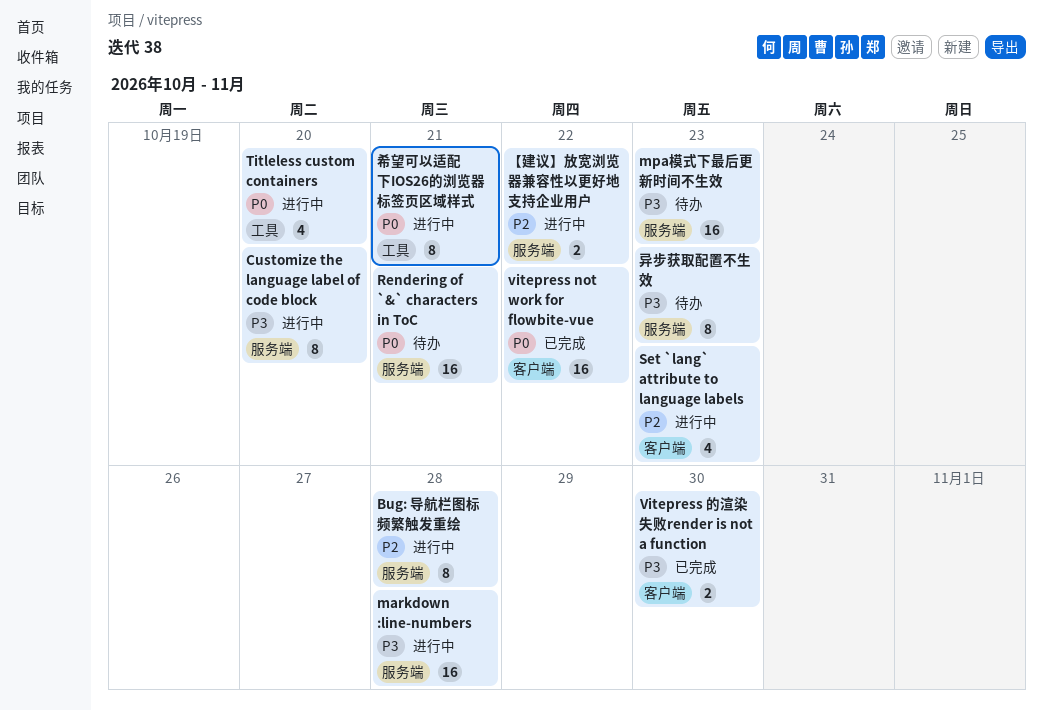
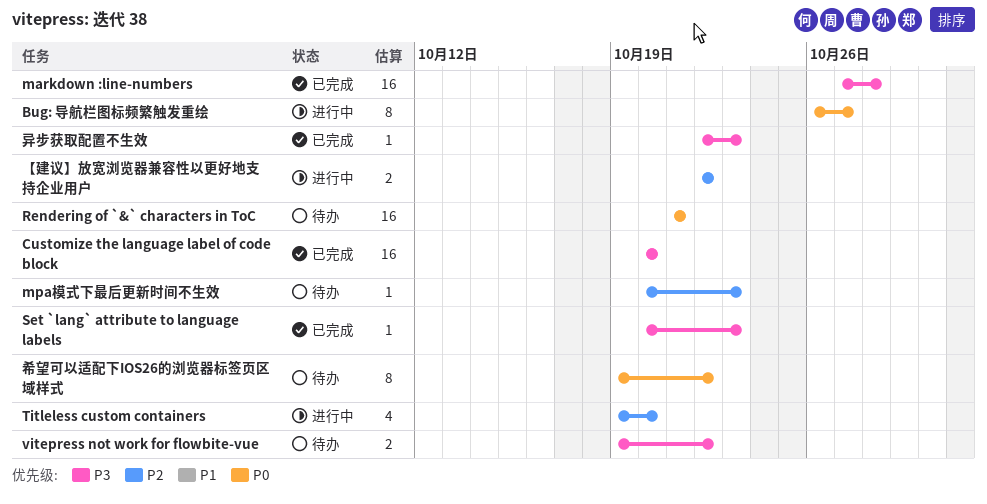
Bug: 导航栏图标频繁触发重绘, priority: P2 -> P0
Bug: 导航栏图标频繁触发重绘, due: Oct 28 -> Oct 27
Customize the language label of code block, status: 进行中 -> 已完成
Customize the language label of code block, estimate: 8 -> 16
markdown :line-numbers, status: 进行中 -> 已完成
mpa模式下最后更新时间不生效, priority: P3 -> P2
mpa模式下最后更新时间不生效, estimate: 16 -> 1
Set `lang` attribute to language labels, status: 进行中 -> 已完成
Set `lang` attribute to language labels, priority: P2 -> P3
Set `lang` attribute to language labels, estimate: 4 -> 1
Titleless custom containers, priority: P0 -> P2
vitepress not work for flowbite-vue, status: 已完成 -> 待办
vitepress not work for flowbite-vue, priority: P0 -> P3
vitepress not work for flowbite-vue, estimate: 16 -> 2
Vitepress 的渲染失败render is not a function: present -> none
希望可以适配下IOS26的浏览器标签页区域样式, status: 进行中 -> 待办
希望可以适配下IOS26的浏览器标签页区域样式, due: Oct 21 -> Oct 22
异步获取配置不生效, status: 待办 -> 已完成
异步获取配置不生效, estimate: 8 -> 1

